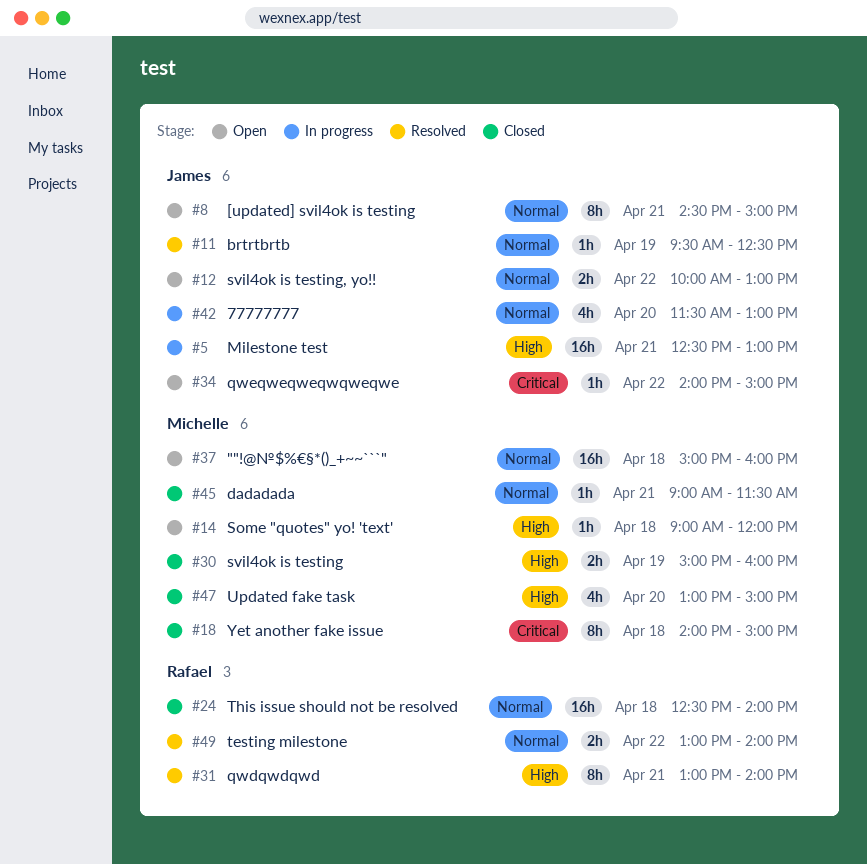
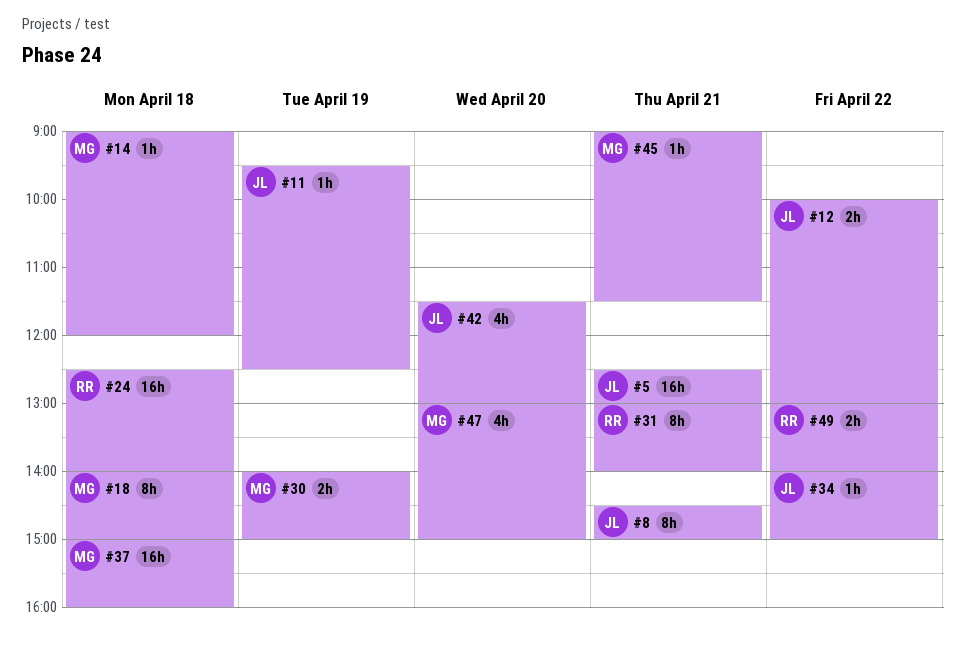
#30, begins: 15:00 -> 14:00
#30, ends: 16:00 -> 15:00

